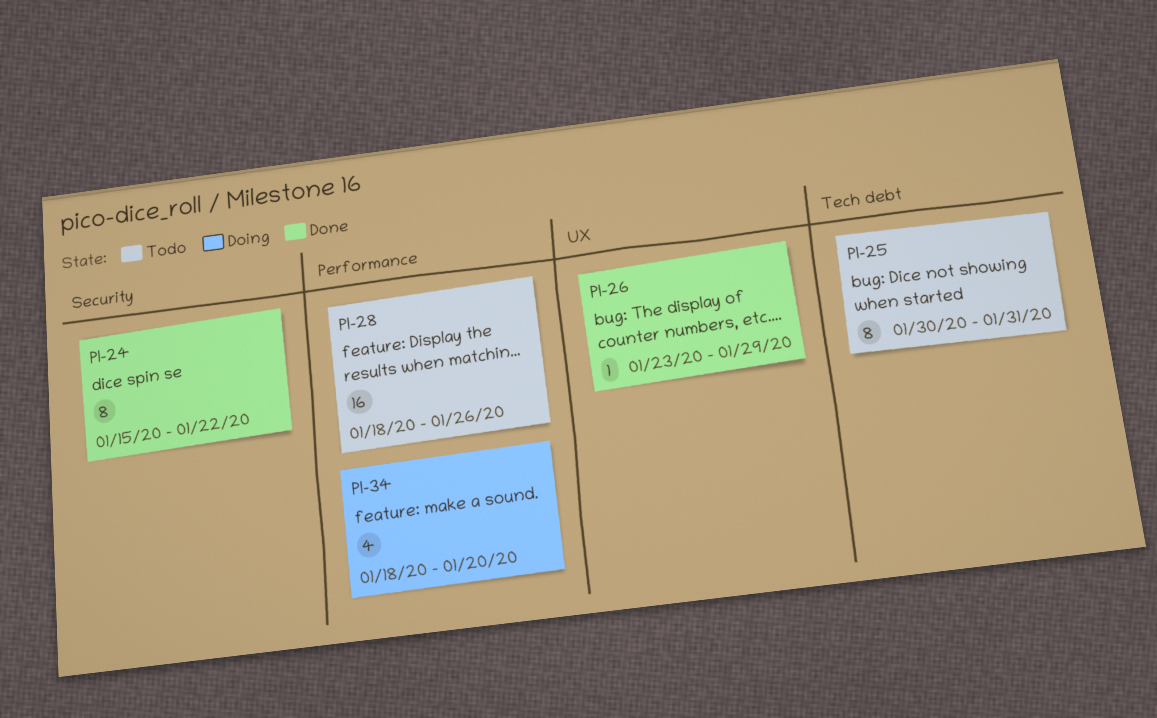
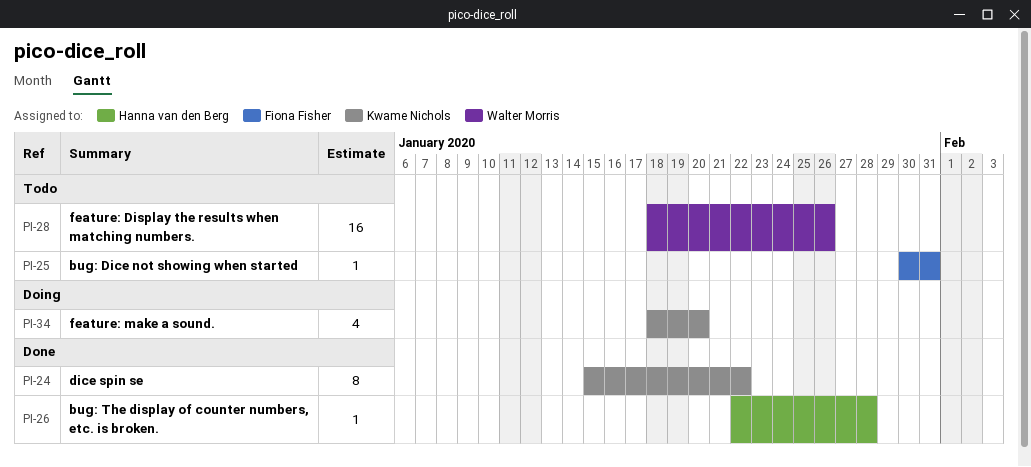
PI-25, estimate: 8 -> 1
PI-26, start: Jan 23 -> Jan 22
PI-26, due: Jan 29 -> Jan 28

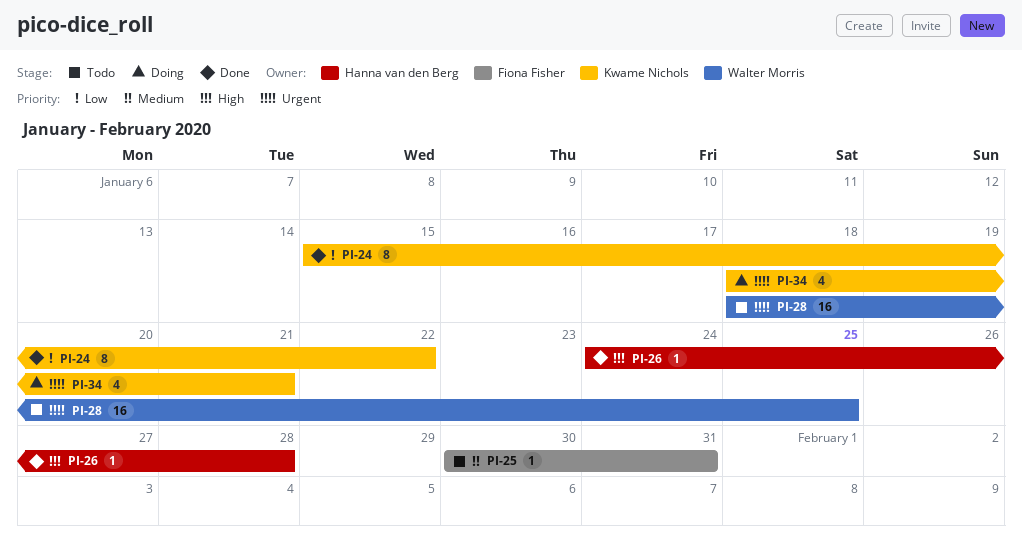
PI-26, start: Jan 22 -> Jan 24
PI-28, due: Jan 26 -> Jan 25
PI-34, due: Jan 20 -> Jan 21

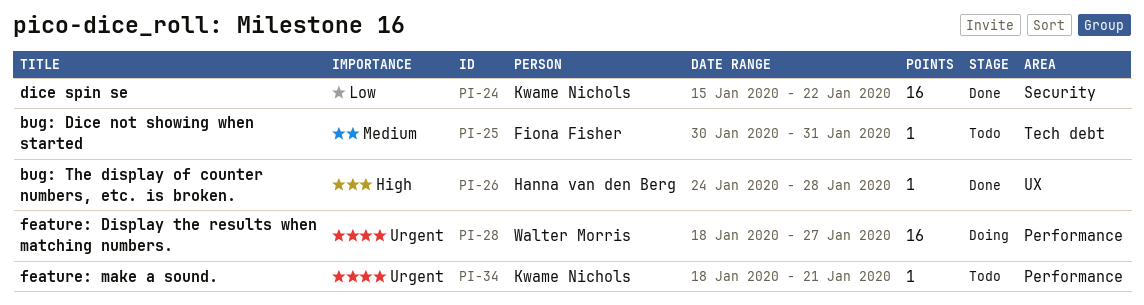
PI-24, estimate: 8 -> 16
PI-28, status: Todo -> Doing
PI-28, due: Jan 25 -> Jan 27
PI-34, status: Doing -> Todo
PI-34, estimate: 4 -> 1

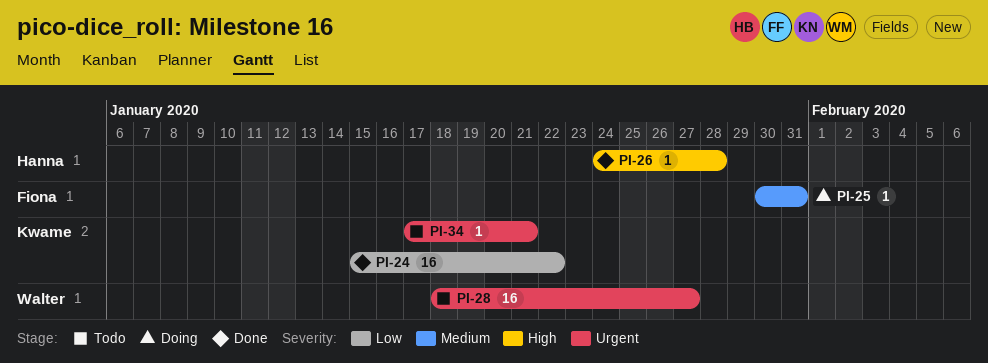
PI-25, status: Todo -> Doing
PI-28, status: Doing -> Todo
PI-34, start: Jan 18 -> Jan 17

